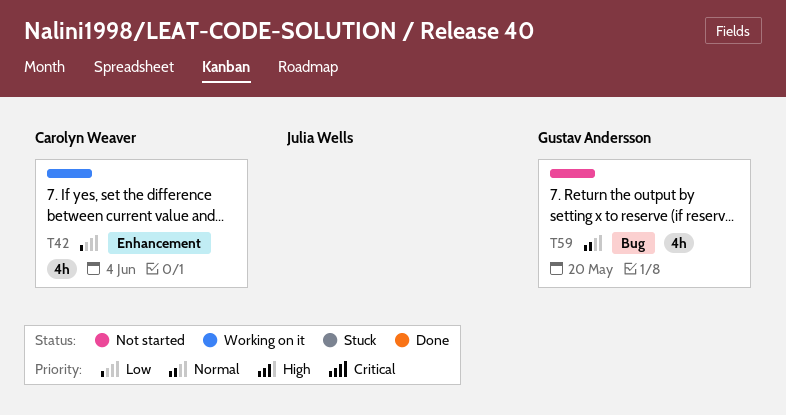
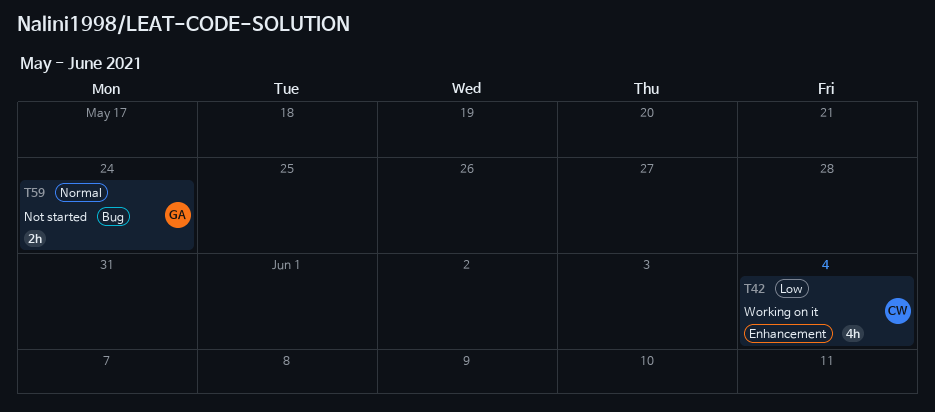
T59, estimate: 4h -> 2h
T59, due: May 20 -> May 24

